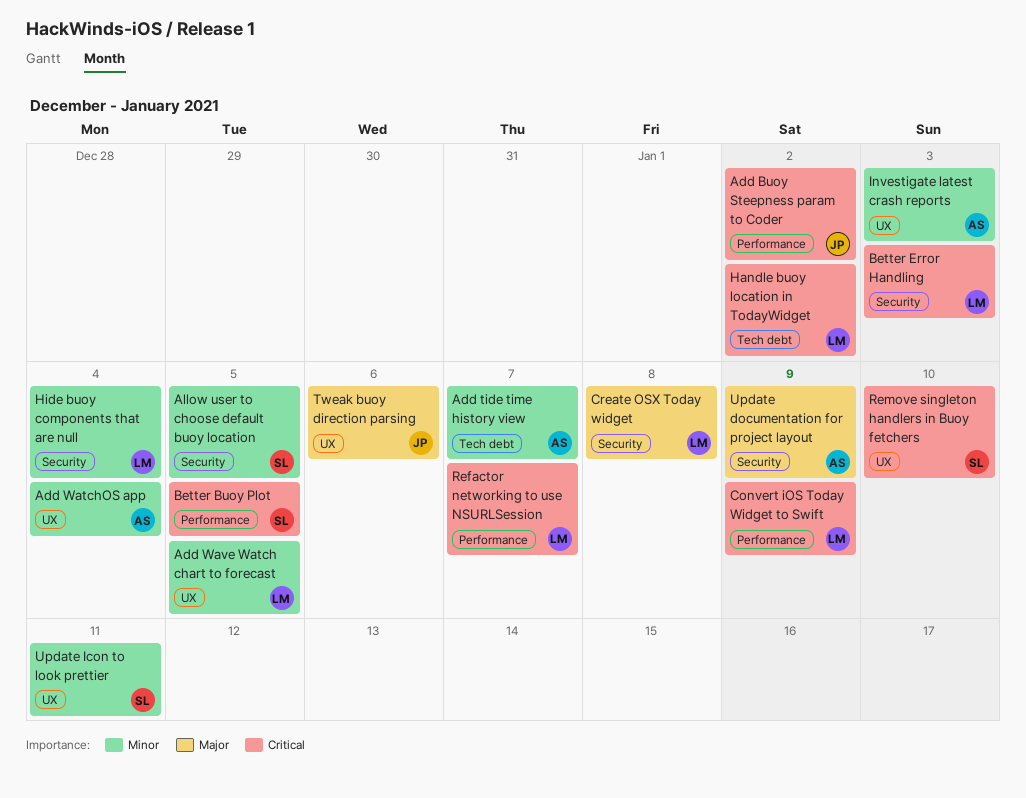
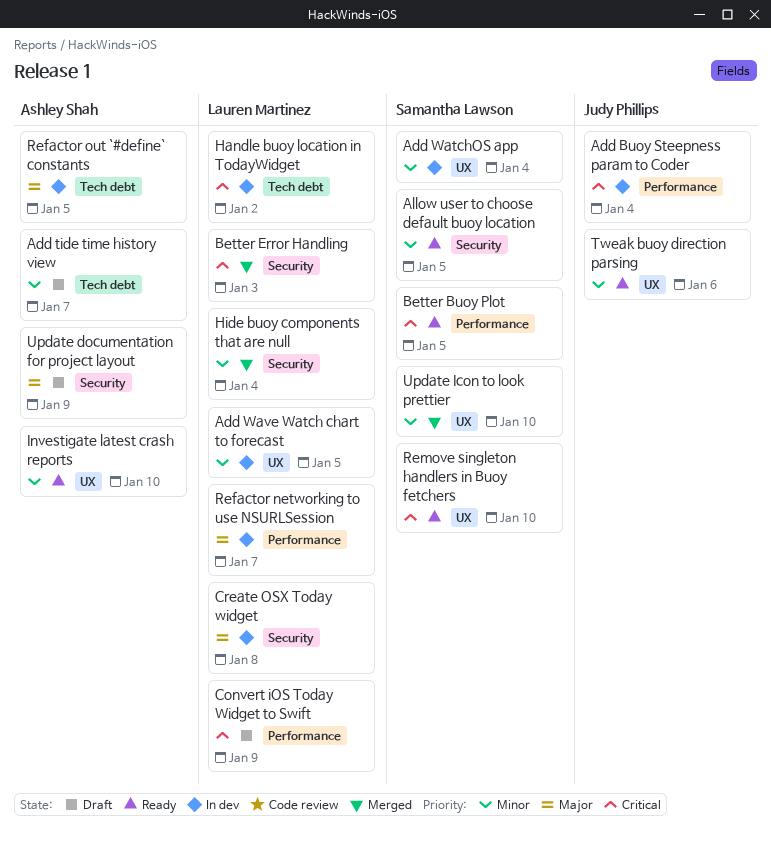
Add Buoy Steepness param to Coder, due: Jan 2 -> Jan 4
Add WatchOS app, owner: Ashley Shah -> Samantha Lawson
Investigate latest crash reports, due: Jan 3 -> Jan 10
Refactor networking to use NSURLSession, priority: Critical -> Major
Refactor out `#define` constants: none -> present
Tweak buoy direction parsing, priority: Major -> Minor
Update Icon to look prettier, due: Jan 11 -> Jan 10

